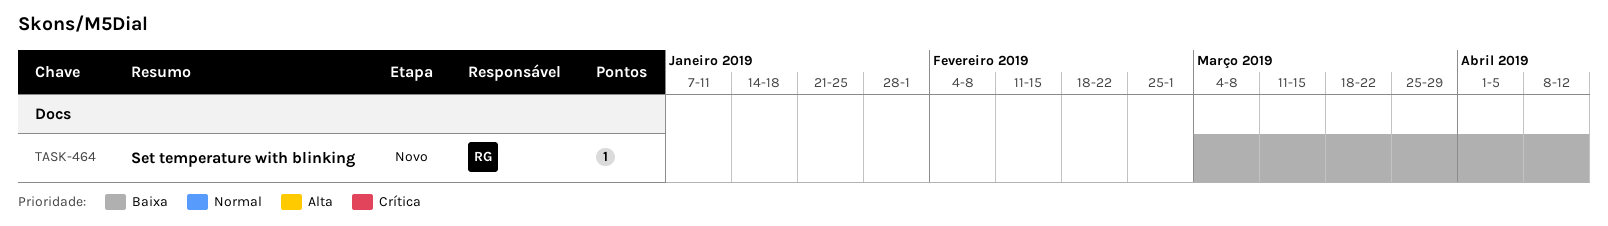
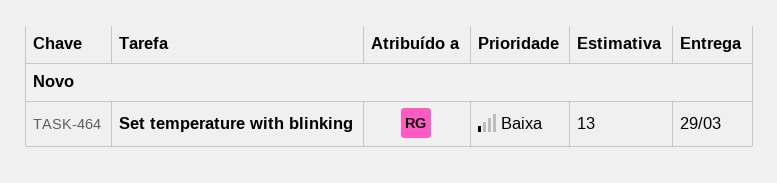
TASK-464, estimate: 1 -> 13
TASK-464, due: Apr 12 -> Mar 29

